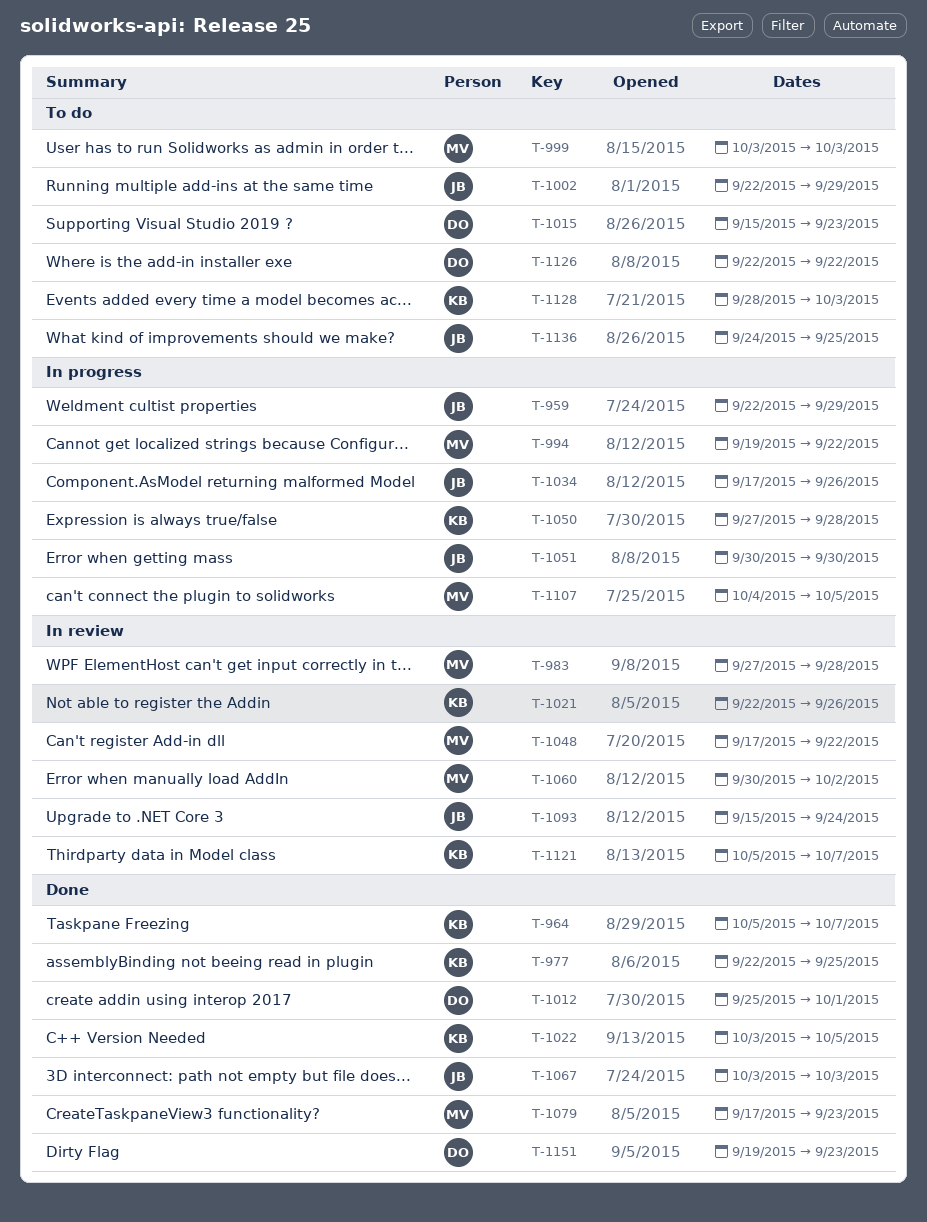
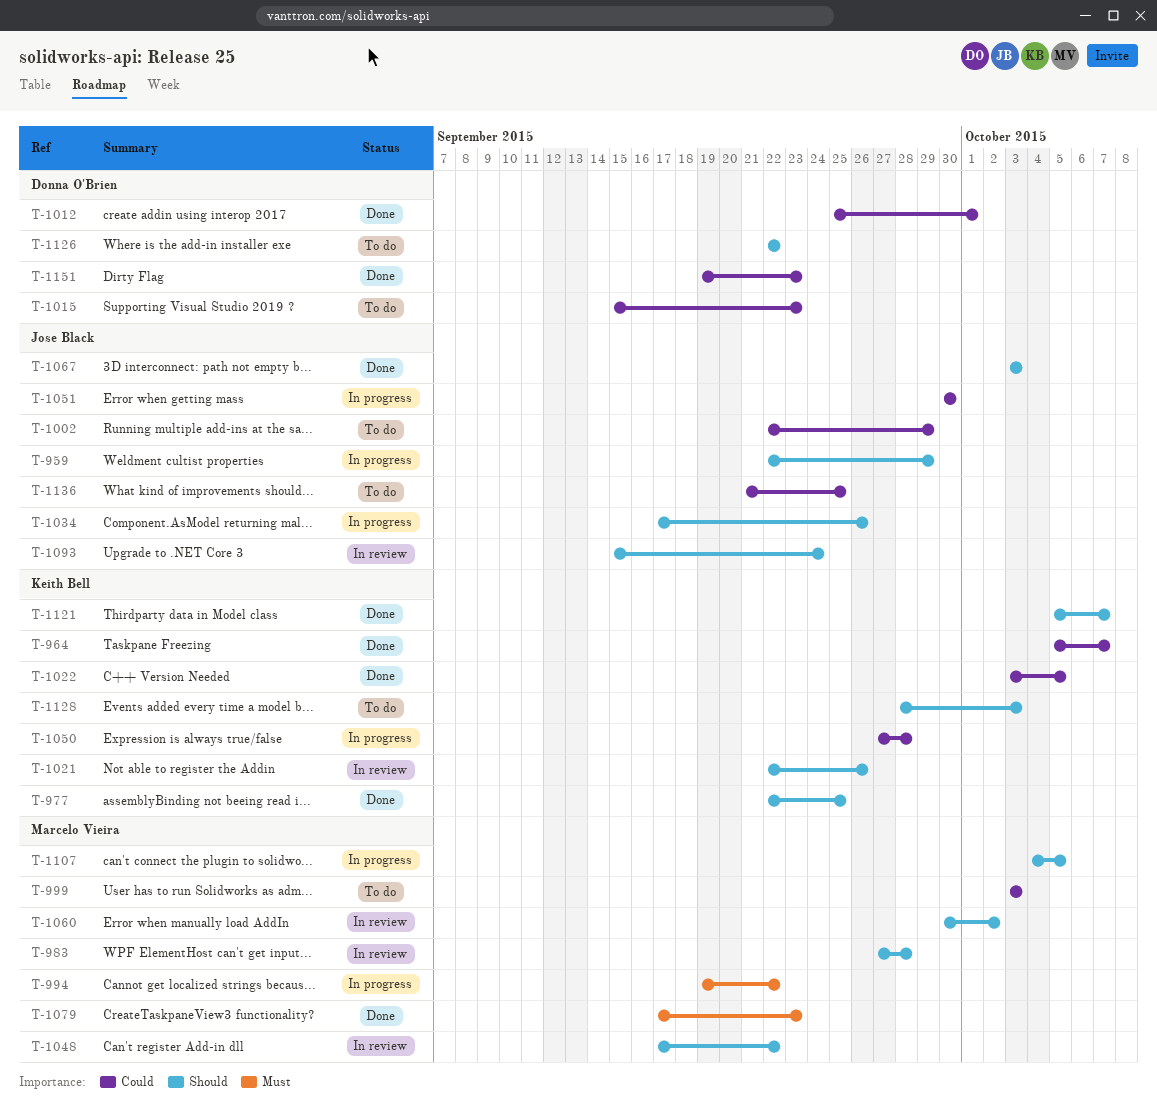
T-1121, status: In review -> Done
T-1136, start: Sep 24 -> Sep 21

